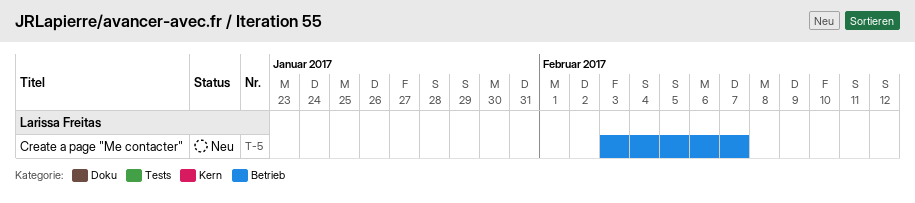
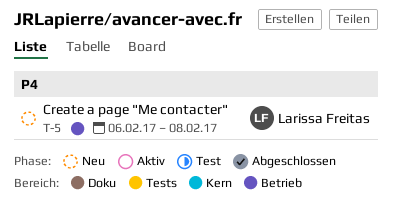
T-5, start: Feb 3 -> Feb 6
T-5, due: Feb 7 -> Feb 8

